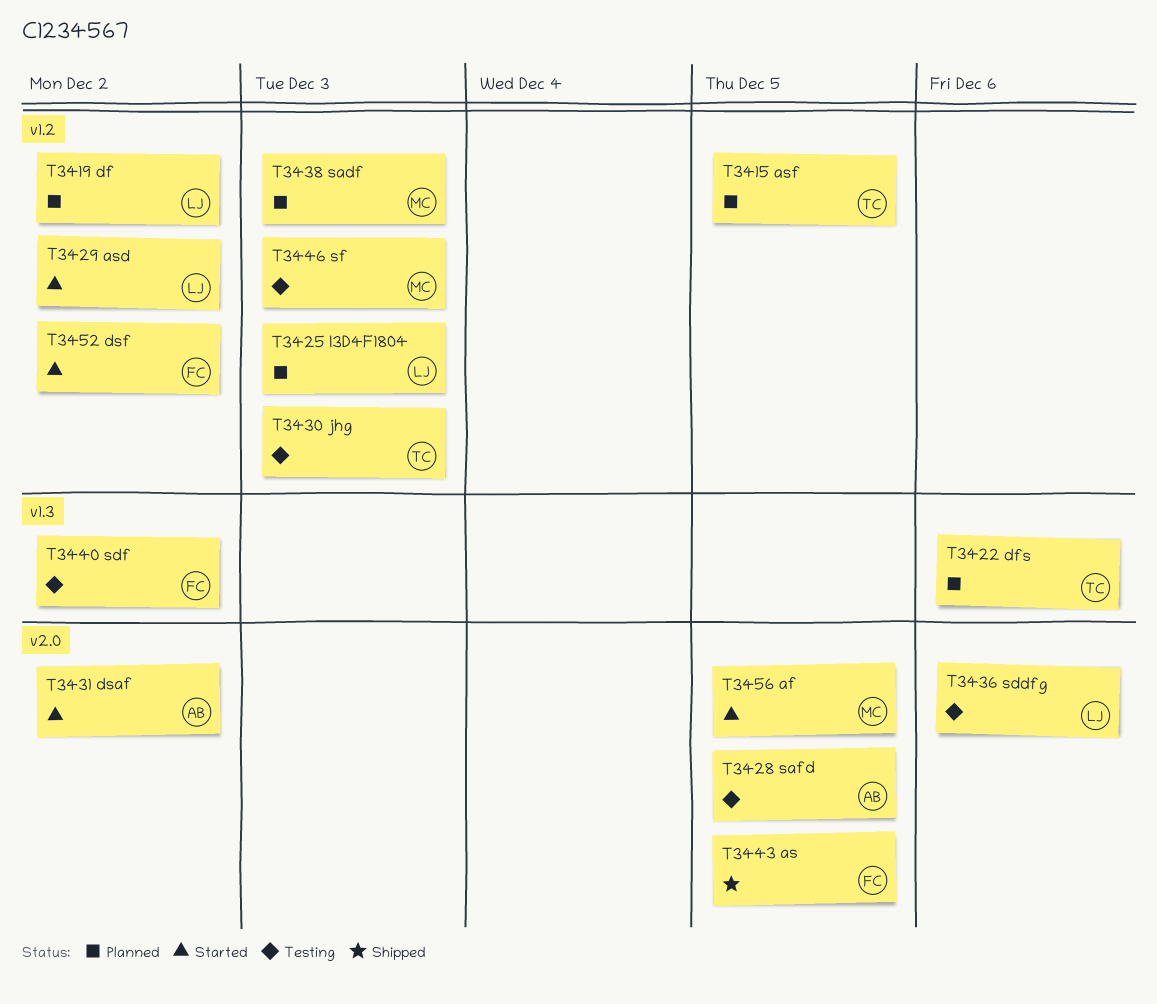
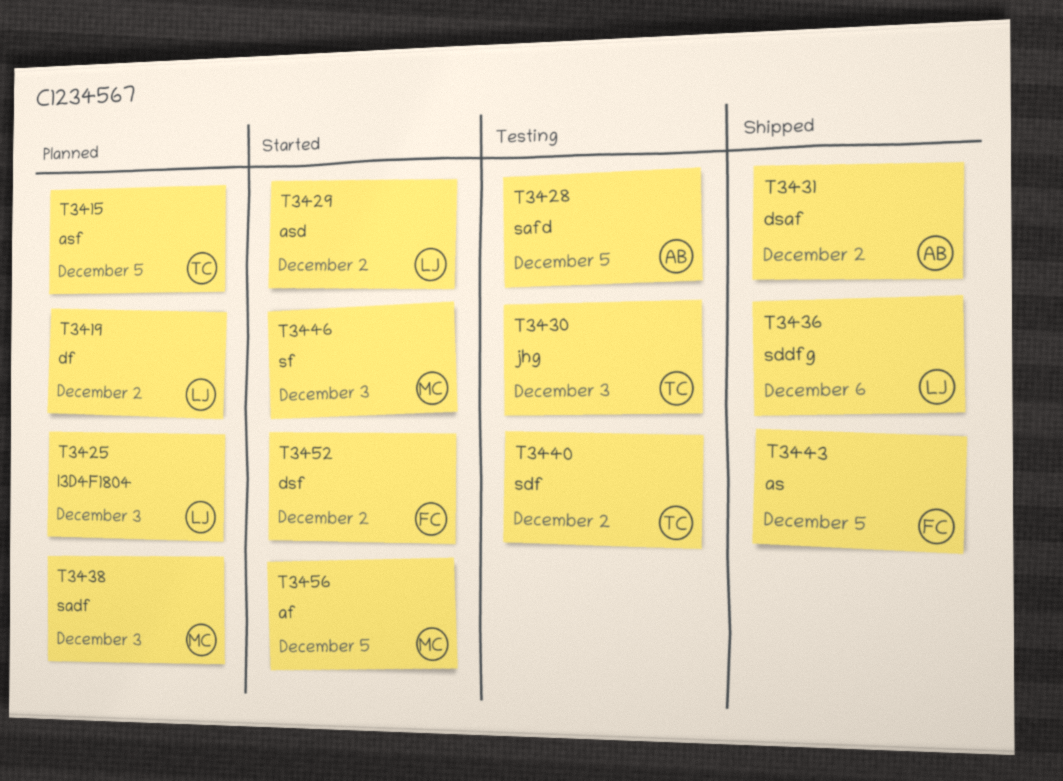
T3422: present -> none
T3431, status: Started -> Shipped
T3436, status: Testing -> Shipped
T3440, owner: FC -> TC
T3446, status: Testing -> Started

